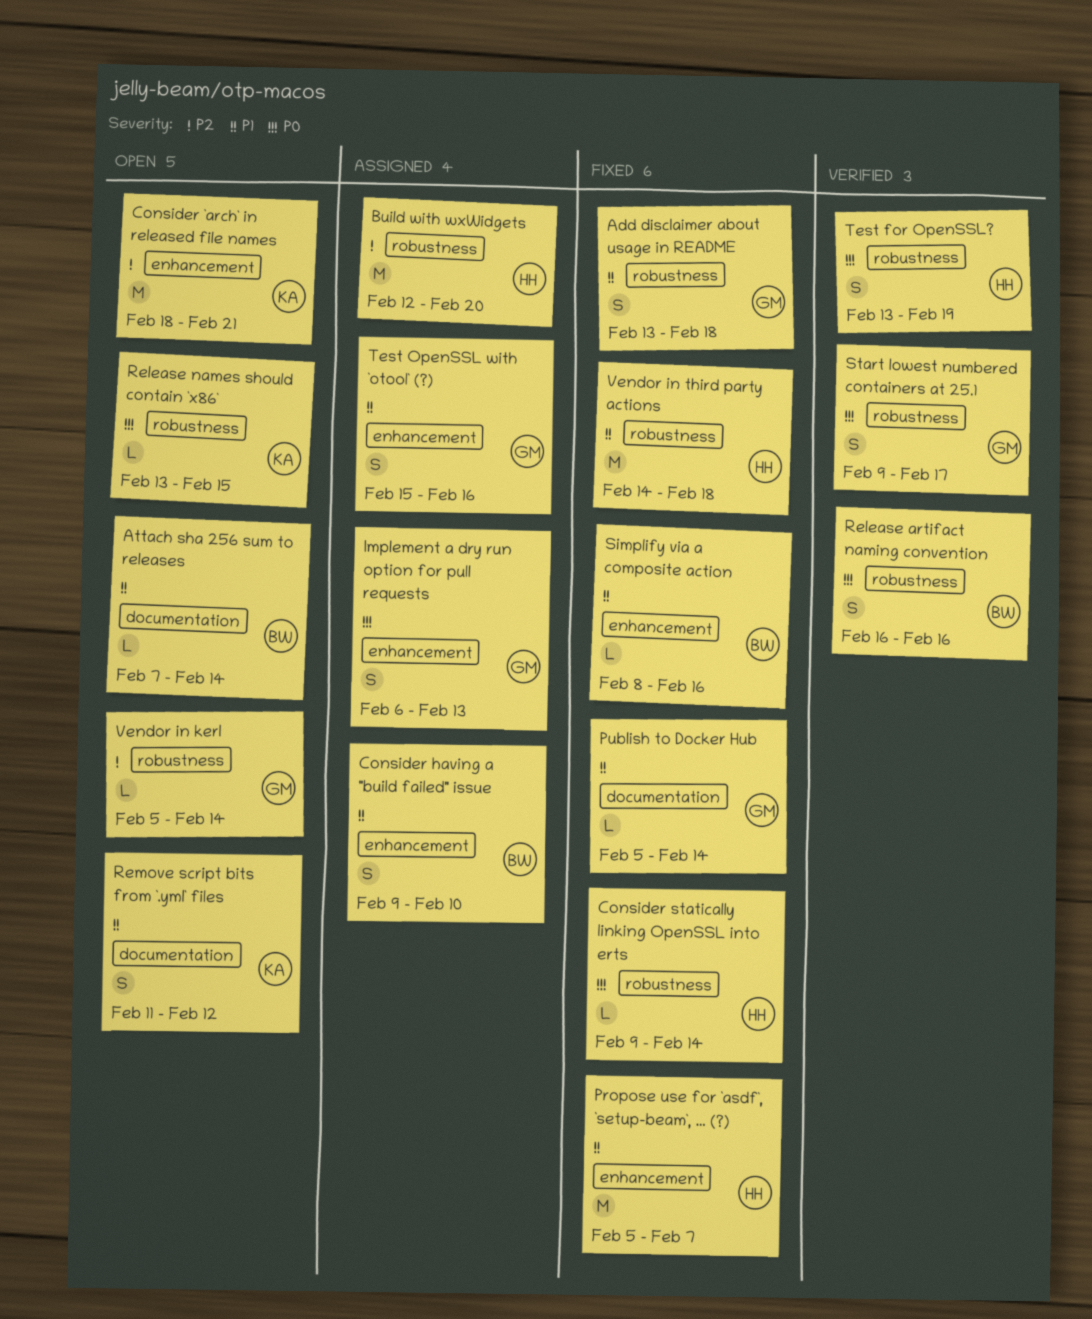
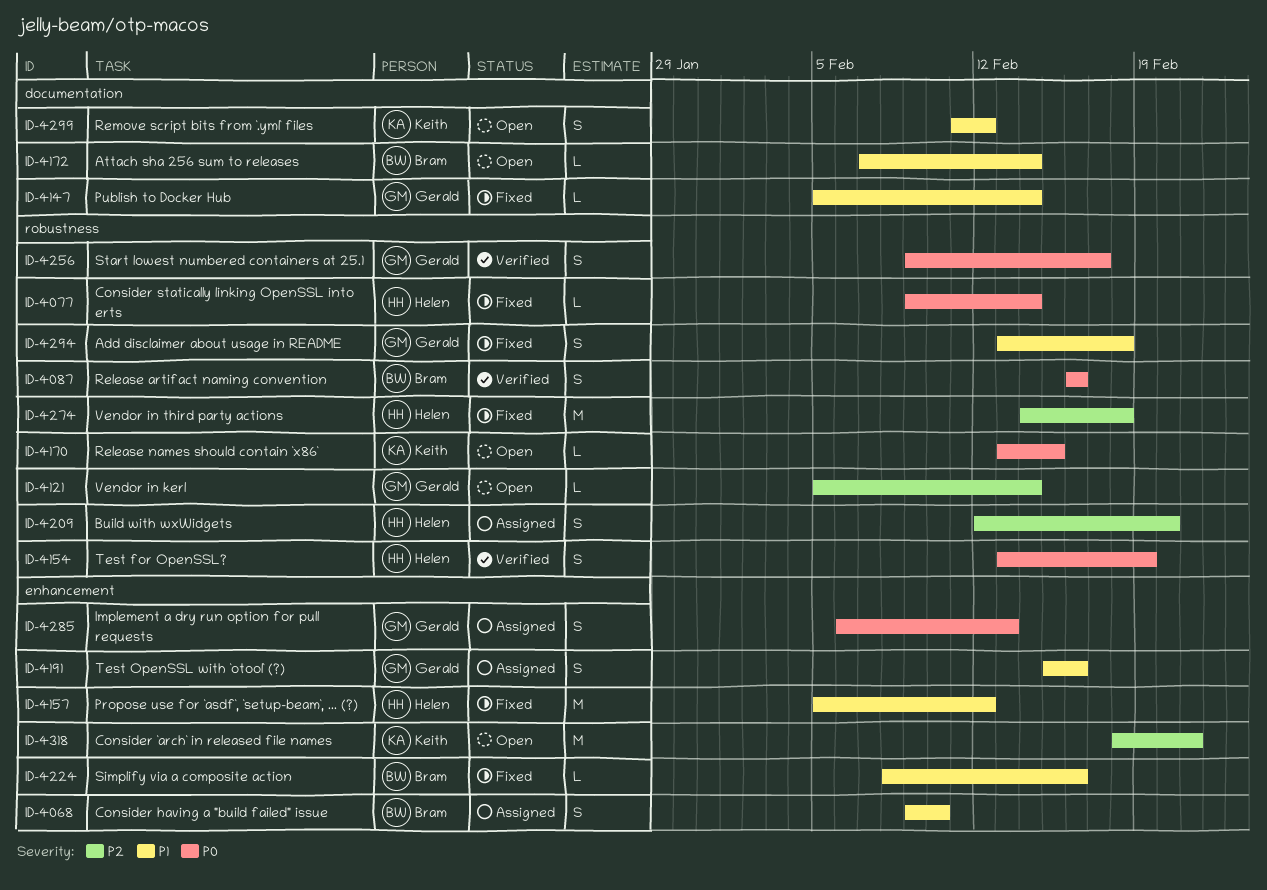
Build with wxWidgets, estimate: M -> S
Propose use for `asdf`, `setup-beam`, ... (?), due: Feb 7 -> Feb 12
Vendor in third party actions, priority: P1 -> P2

